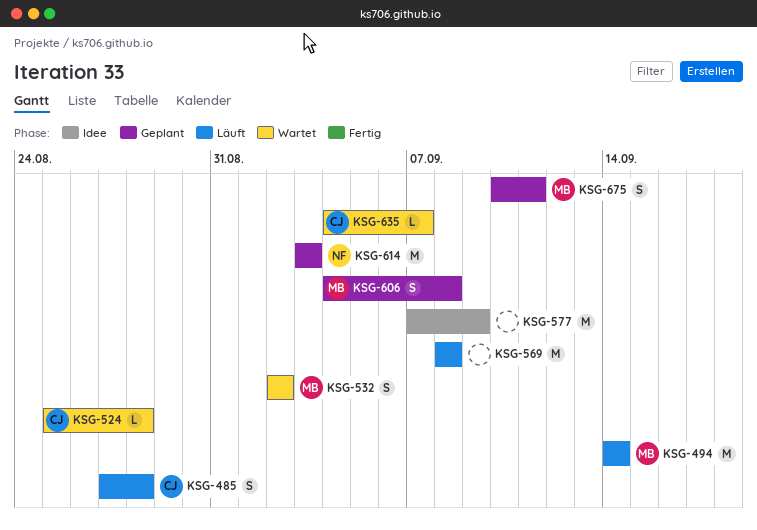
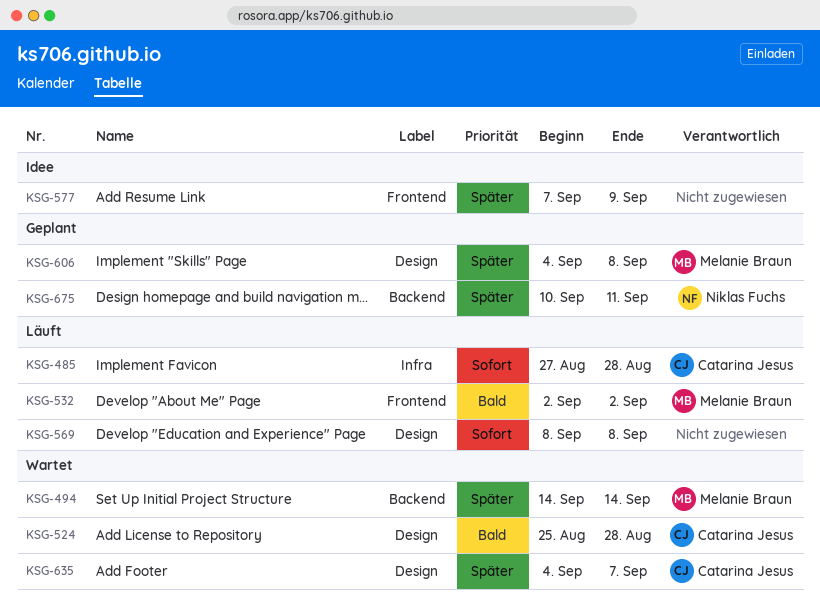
KSG-494, status: Läuft -> Wartet
KSG-532, status: Wartet -> Läuft
KSG-614: present -> none
KSG-675, owner: Melanie Braun -> Niklas Fuchs

